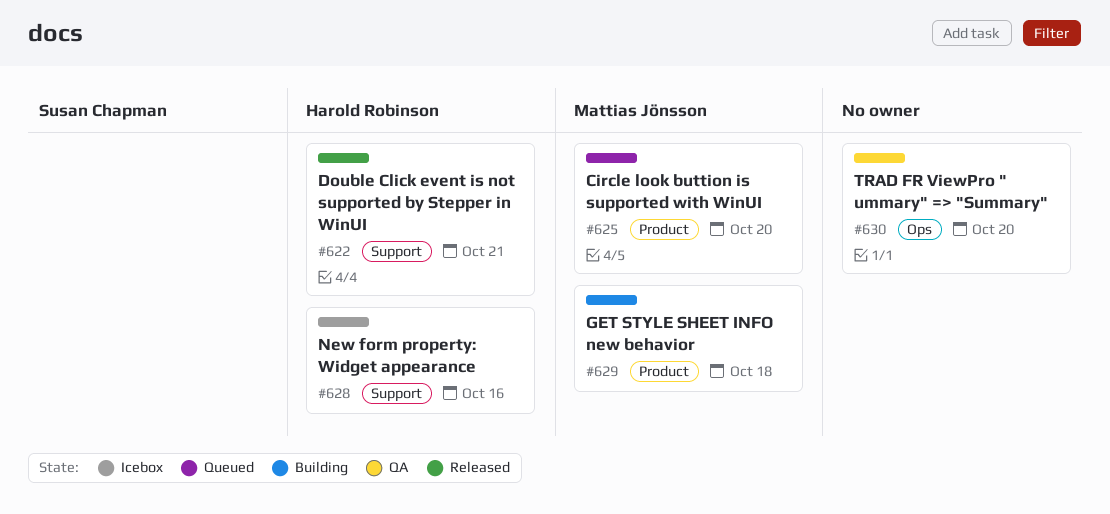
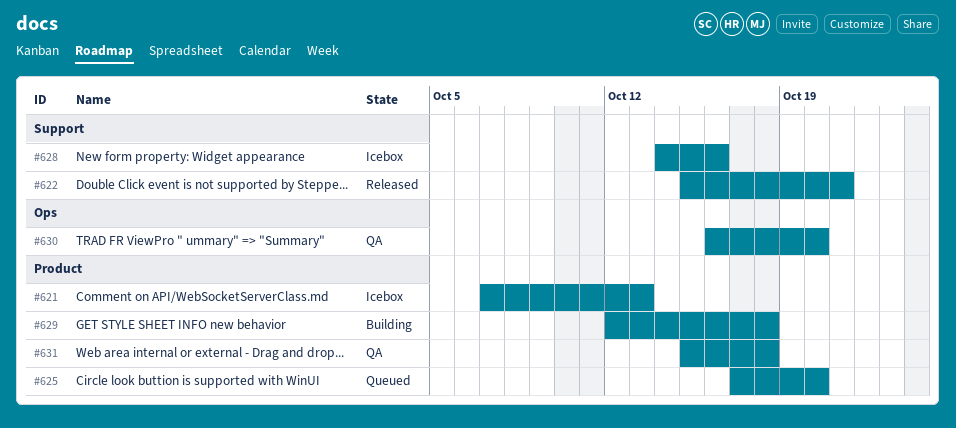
#621: none -> present
#631: none -> present

